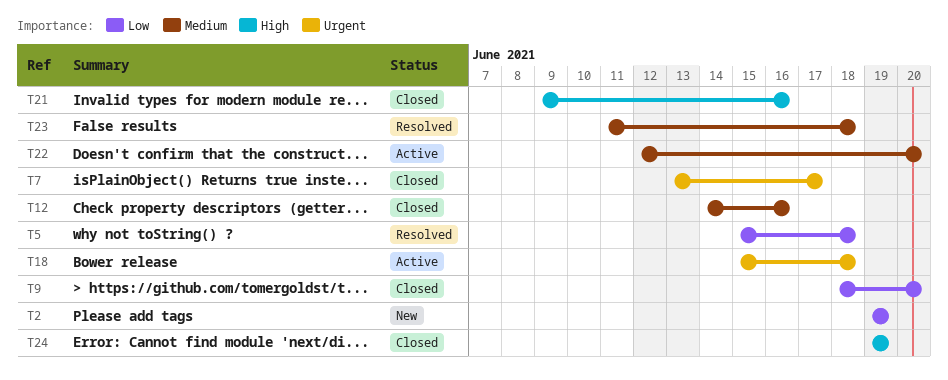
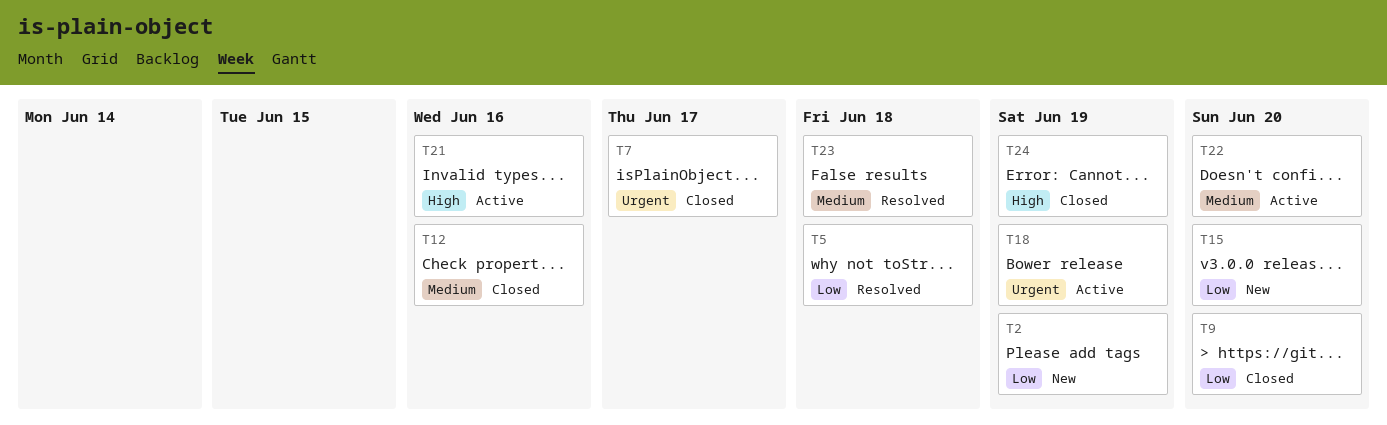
T15: none -> present
T18, due: Jun 18 -> Jun 19
T21, status: Closed -> Active

